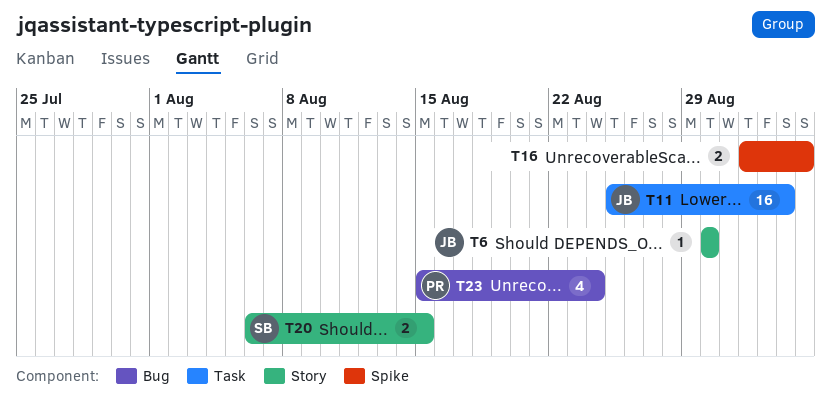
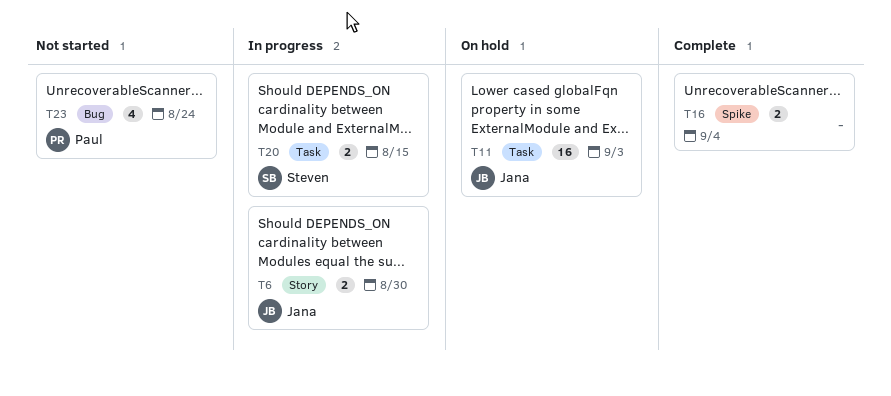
T6, estimate: 1 -> 2
T20, label: Story -> Task

